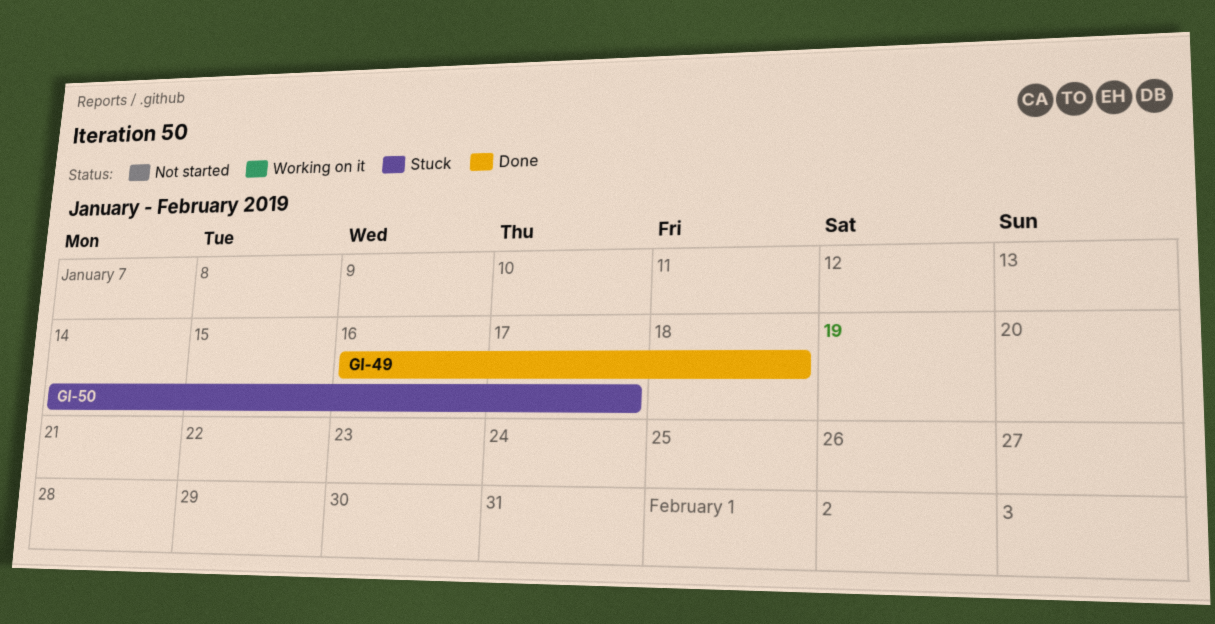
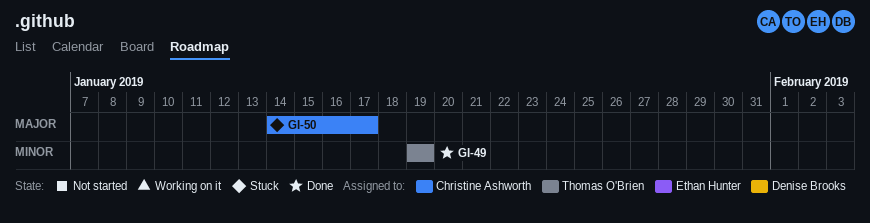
GI-49, start: Jan 16 -> Jan 19
GI-49, due: Jan 18 -> Jan 19

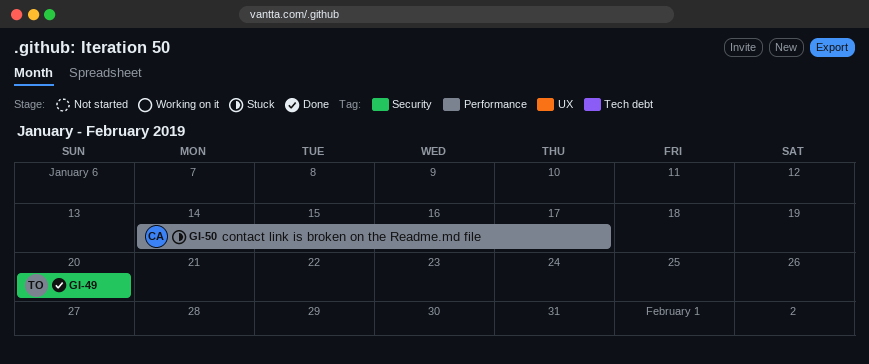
GI-49, start: Jan 19 -> Jan 20
GI-49, due: Jan 19 -> Jan 20

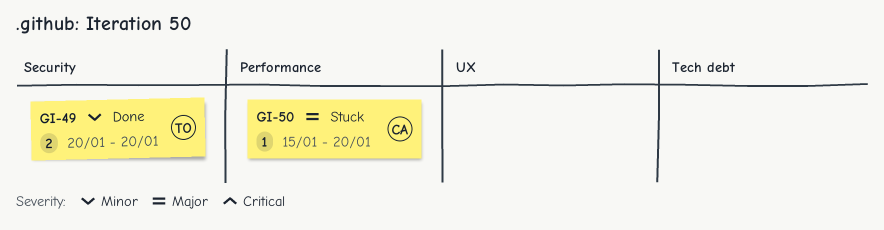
GI-50, start: Jan 14 -> Jan 15
GI-50, due: Jan 17 -> Jan 20

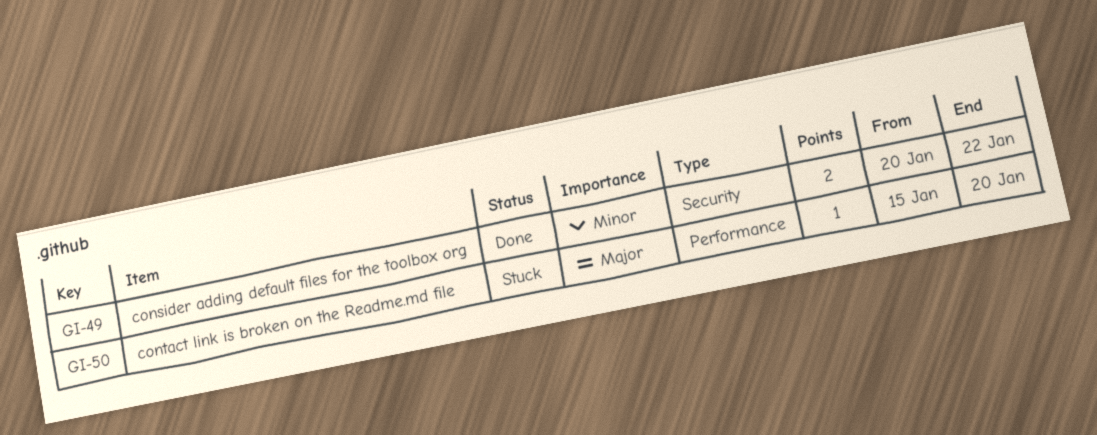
GI-49, due: Jan 20 -> Jan 22

